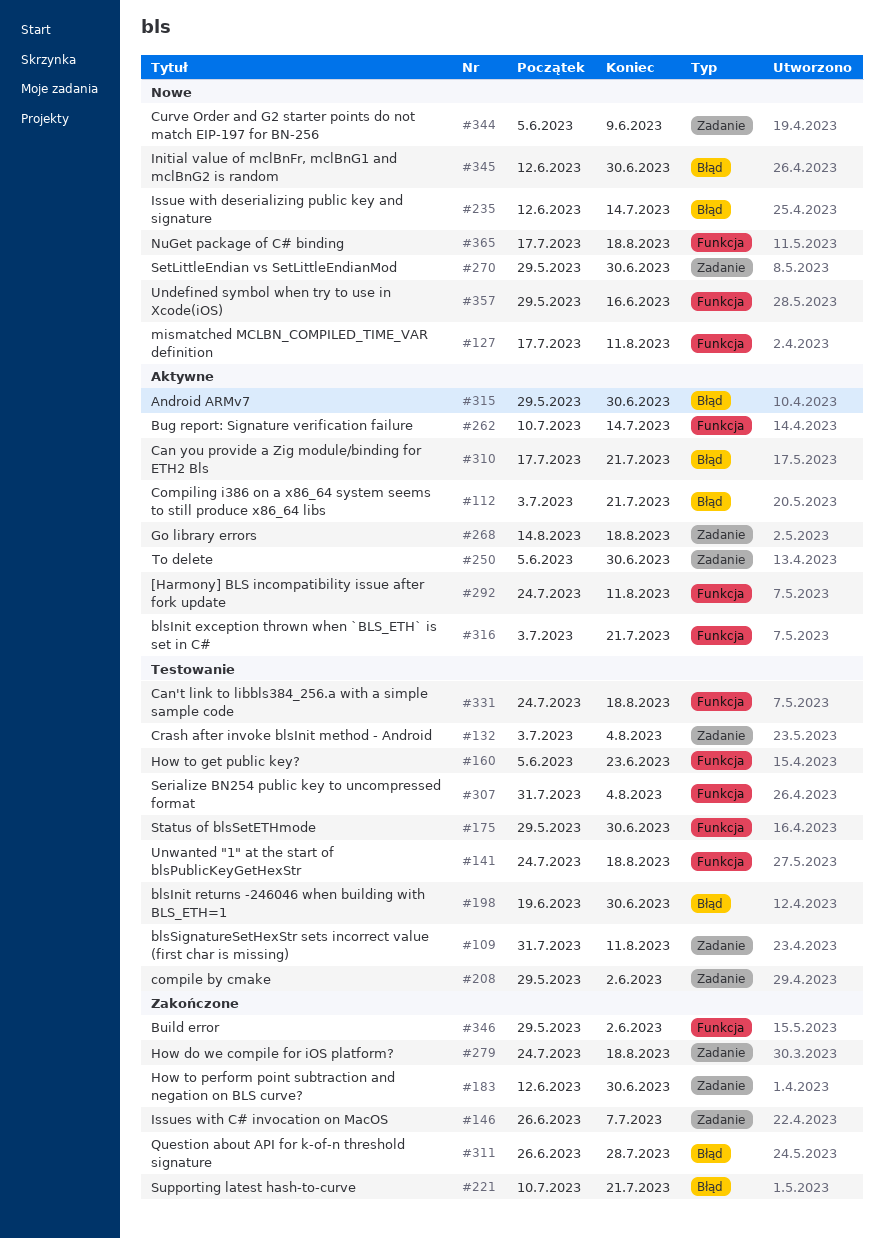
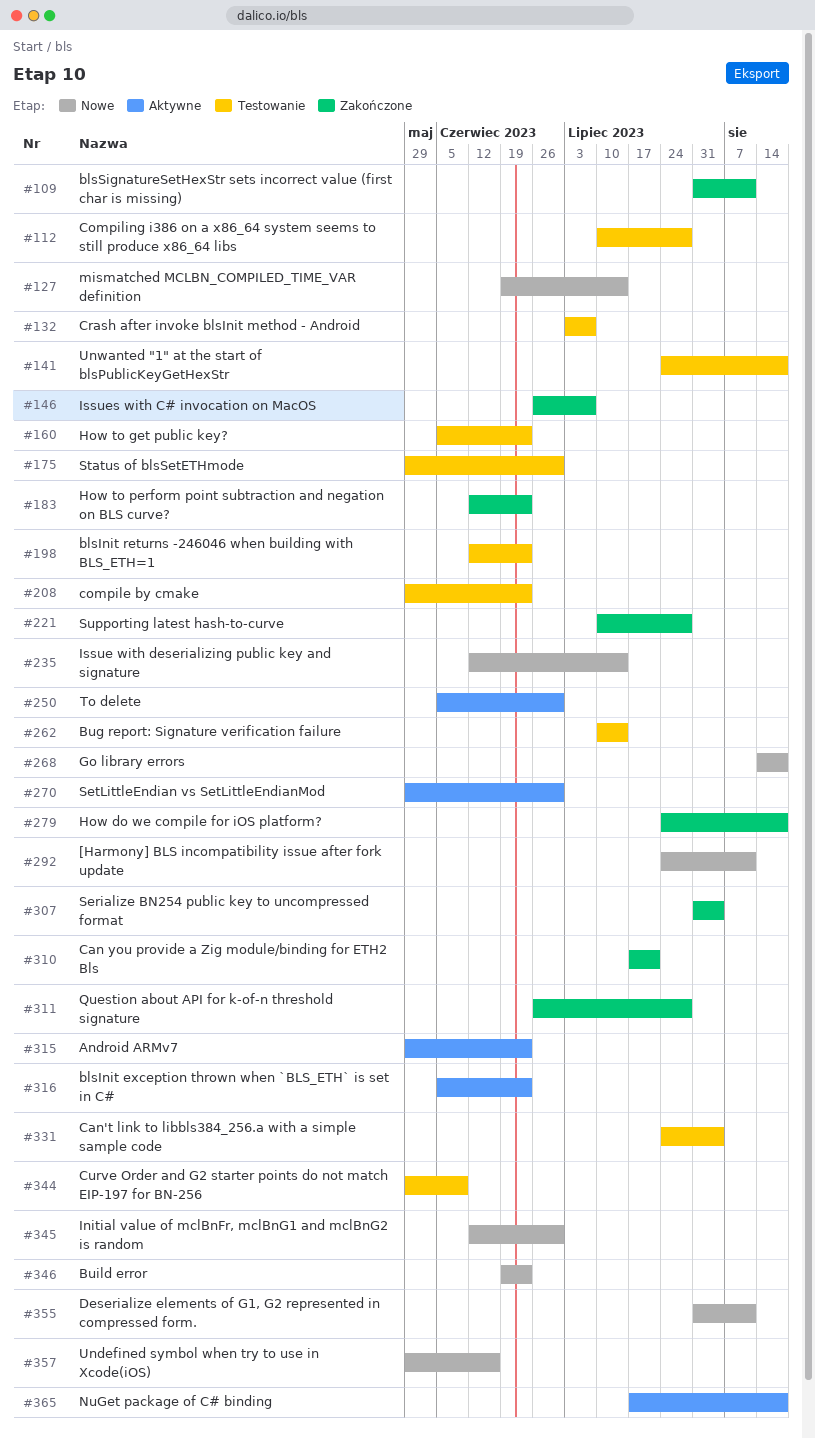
#109, status: Testowanie -> Zakończone
#112, status: Aktywne -> Testowanie
#112, start: Jul 3 -> Jul 10
#112, due: Jul 21 -> Jul 28
#127, start: Jul 17 -> Jun 19
#127, due: Aug 11 -> Jul 14
#132, due: Aug 4 -> Jul 7
#183, due: Jun 30 -> Jun 23
#198, start: Jun 19 -> Jun 12
#198, due: Jun 30 -> Jun 23
#208, due: Jun 2 -> Jun 23
#221, due: Jul 21 -> Jul 28
#262, status: Aktywne -> Testowanie
#268, status: Aktywne -> Nowe
#270, status: Nowe -> Aktywne
#292, status: Aktywne -> Nowe
#307, status: Testowanie -> Zakończone
#310, status: Aktywne -> Zakończone
#315, due: Jun 30 -> Jun 23
#316, start: Jul 3 -> Jun 5
#316, due: Jul 21 -> Jun 23
#331, due: Aug 18 -> Aug 4
#344, status: Nowe -> Testowanie
#344, start: Jun 5 -> May 29
#346, status: Zakończone -> Nowe
#346, start: May 29 -> Jun 19
#346, due: Jun 2 -> Jun 23
#355: none -> present
#365, status: Nowe -> Aktywne

